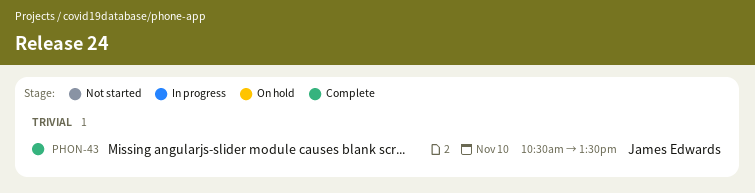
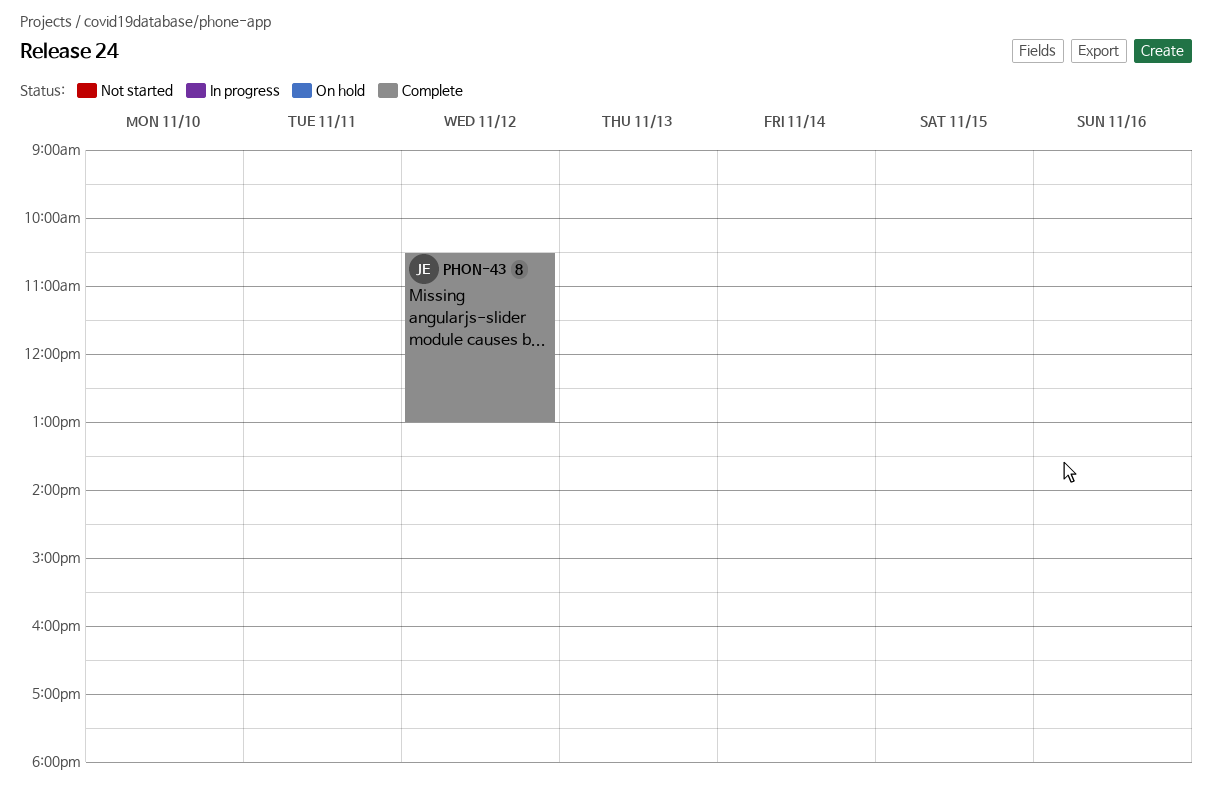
PHON-43, day: Nov 10 -> Nov 12
PHON-43, ends: 13:30 -> 13:00

